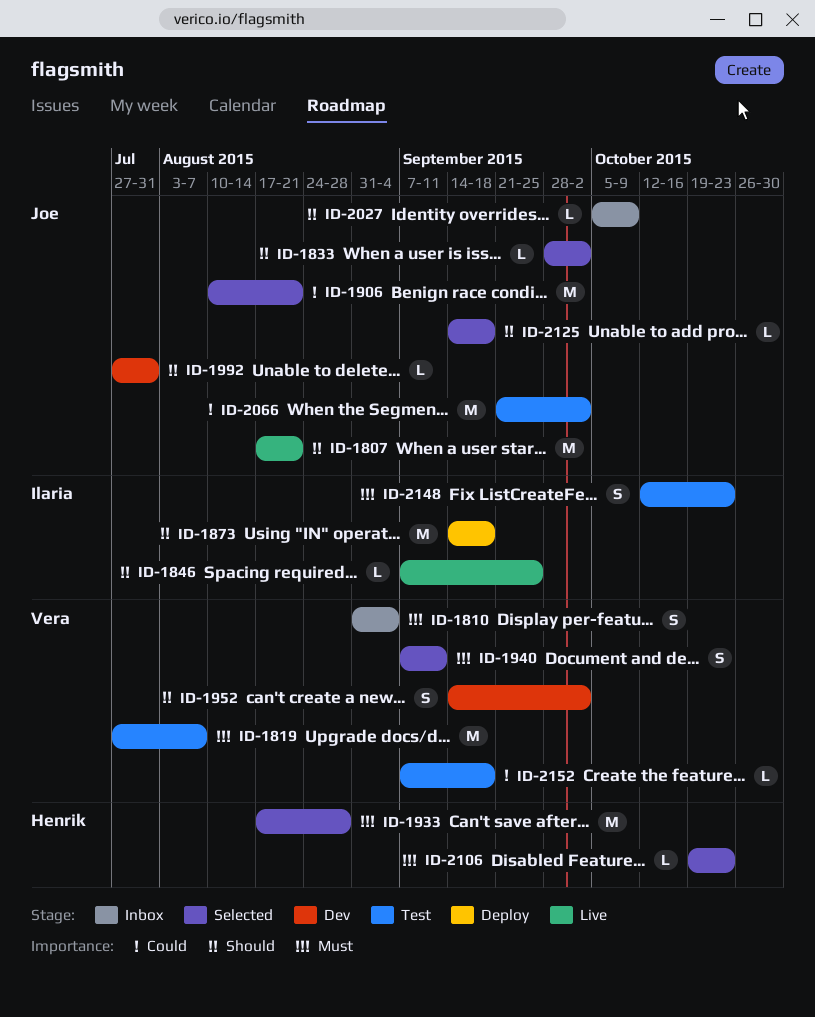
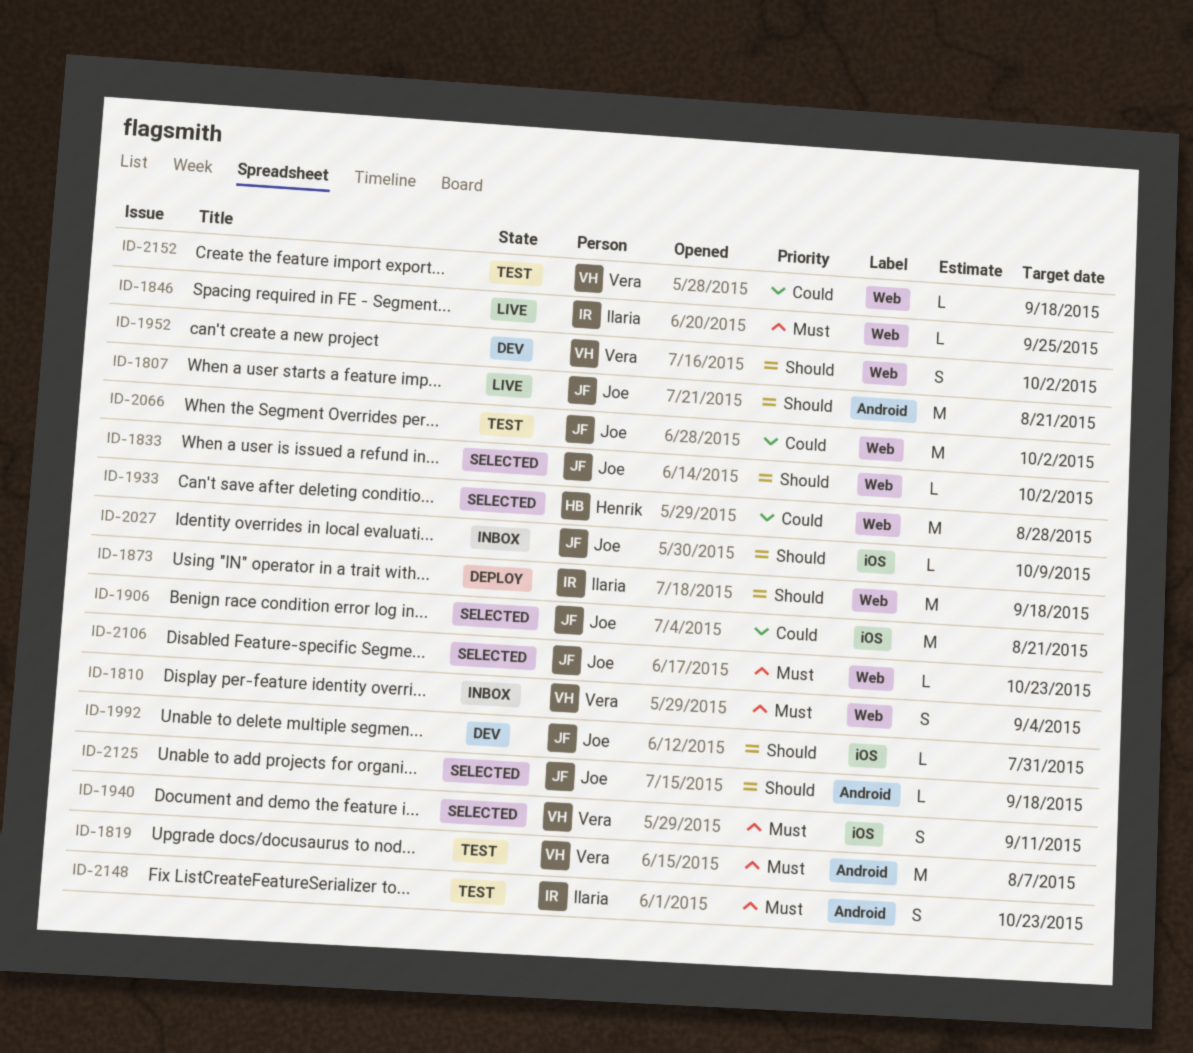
ID-1846, priority: Should -> Must
ID-1933, priority: Must -> Could
ID-2106, owner: Henrik -> Joe

